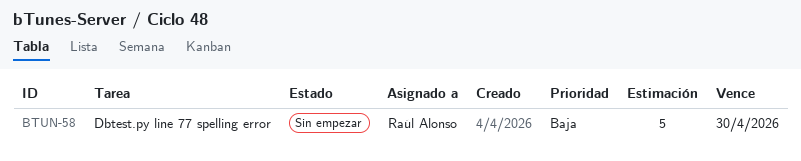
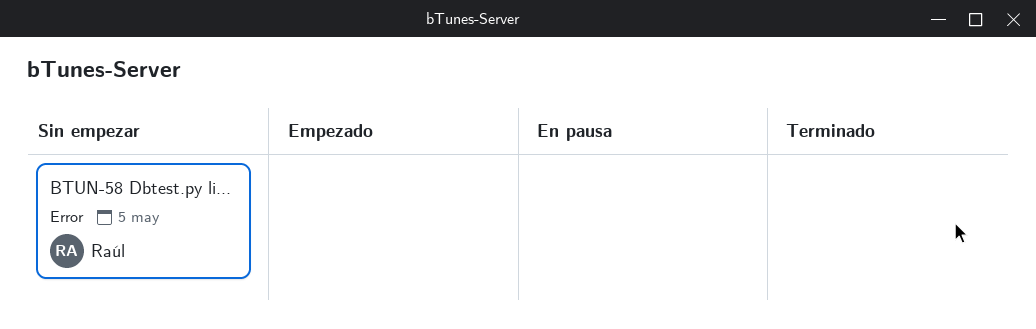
BTUN-58, due: Apr 30 -> May 5

